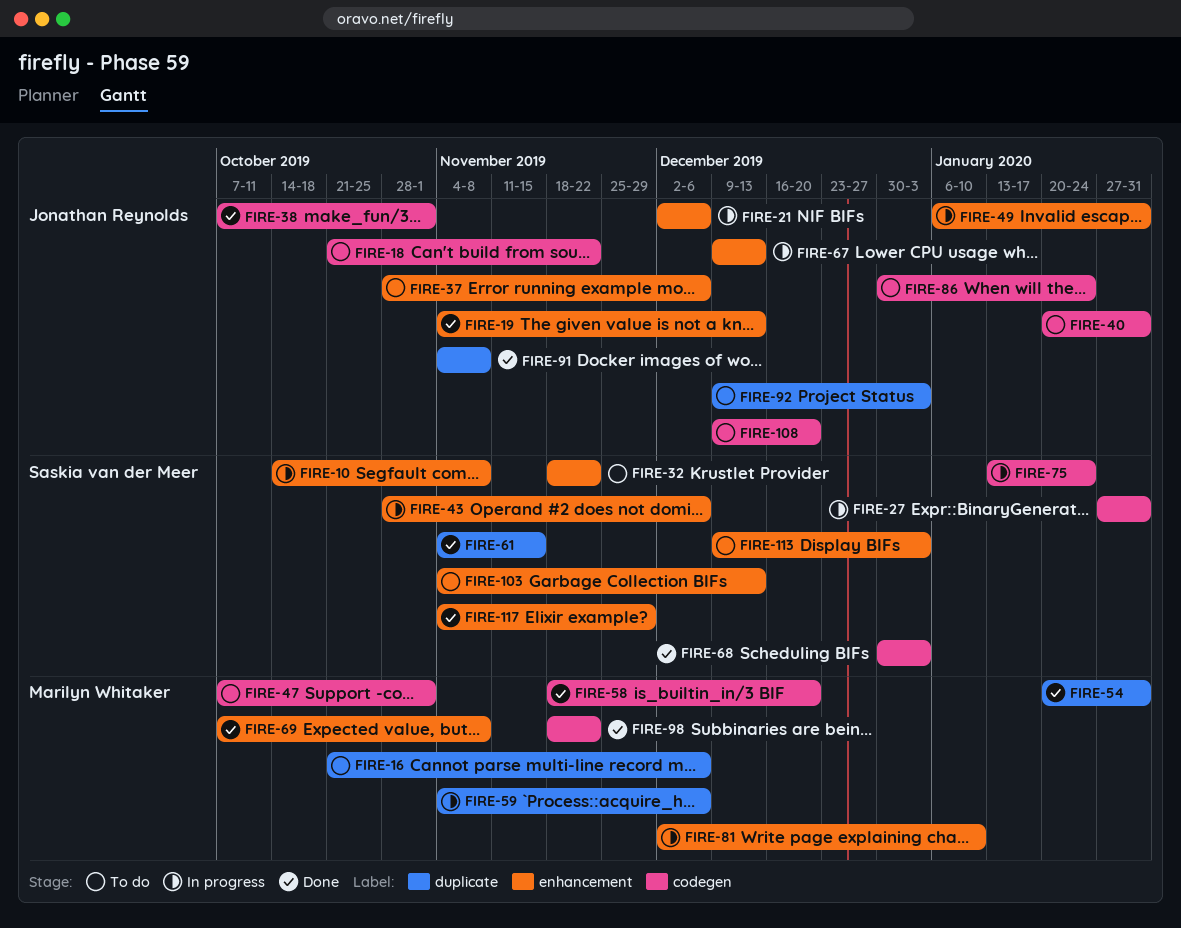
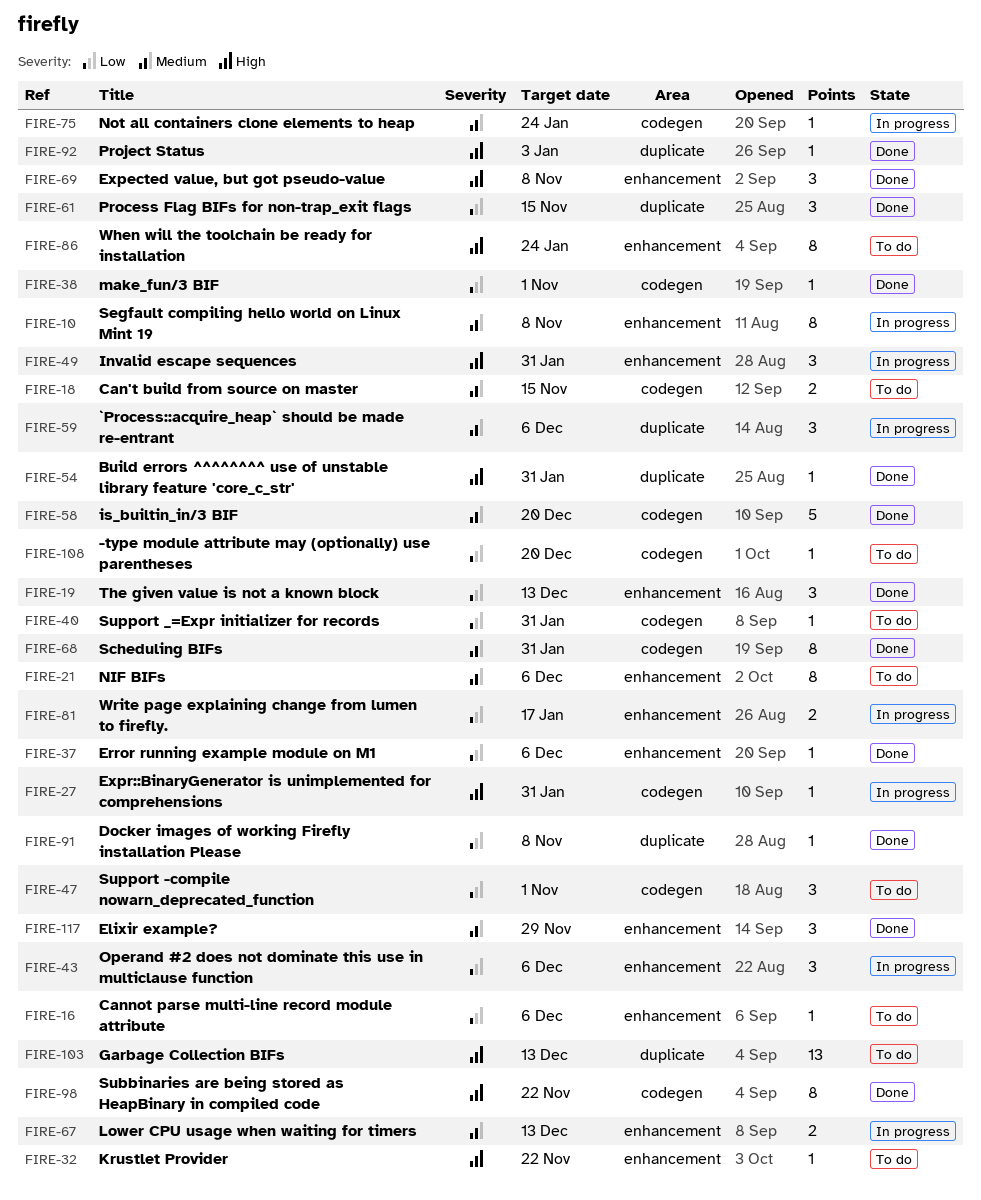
FIRE-16, label: duplicate -> enhancement
FIRE-18, due: Nov 22 -> Nov 15
FIRE-21, status: In progress -> To do
FIRE-37, status: To do -> Done
FIRE-68, due: Jan 3 -> Jan 31
FIRE-81, due: Jan 10 -> Jan 17
FIRE-86, label: codegen -> enhancement
FIRE-92, status: To do -> Done
FIRE-103, label: enhancement -> duplicate
FIRE-113: present -> none

